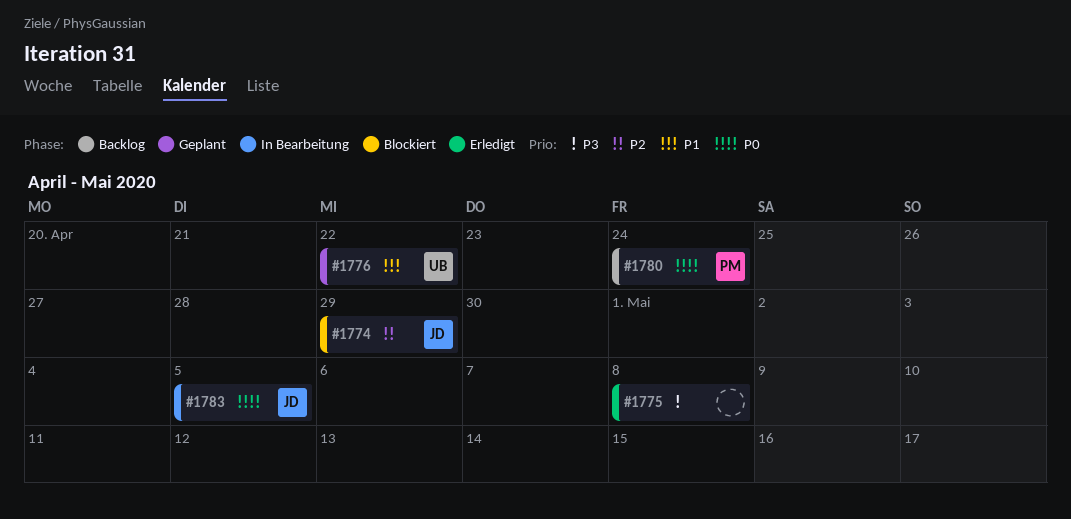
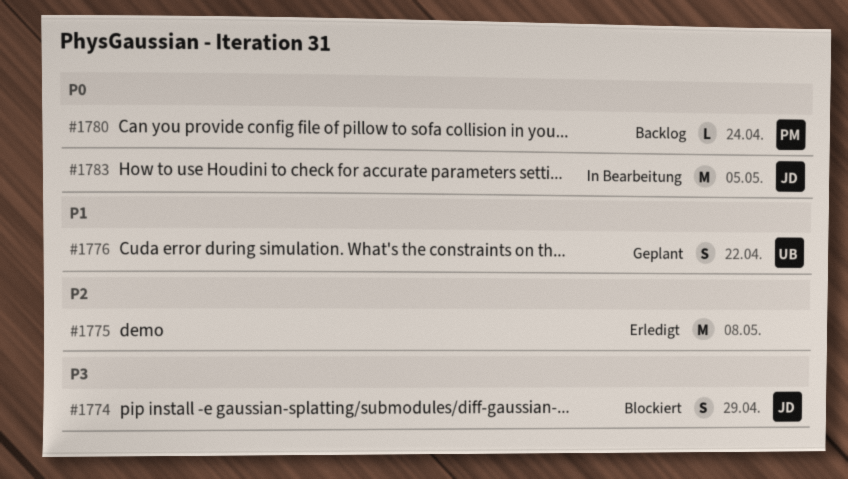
#1774, priority: P2 -> P3
#1775, priority: P3 -> P2

